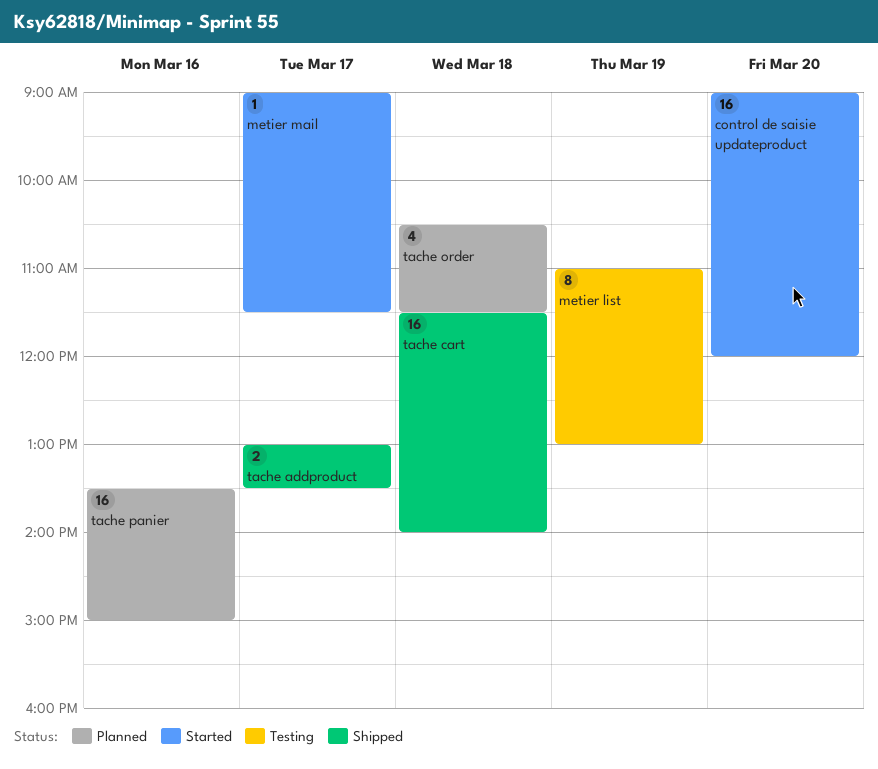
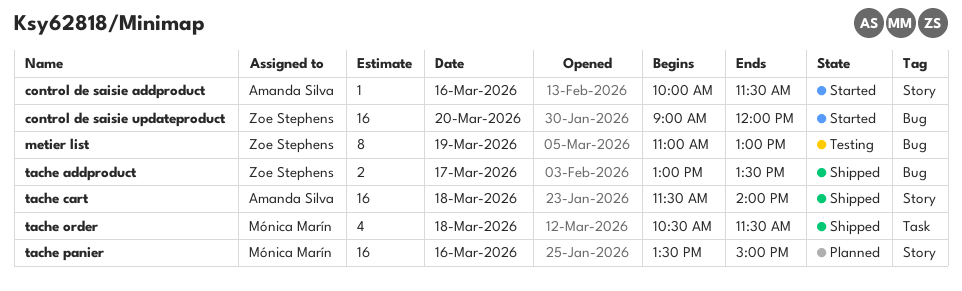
control de saisie addproduct: none -> present
metier mail: present -> none
tache order, status: Planned -> Shipped

